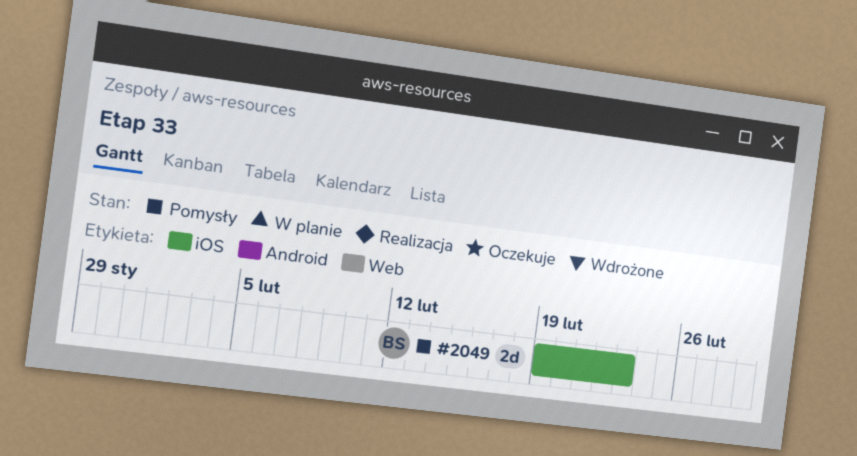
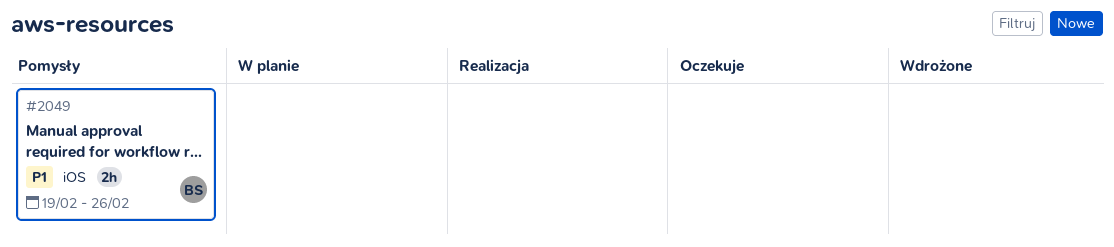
#2049, estimate: 2d -> 2h
#2049, due: Feb 23 -> Feb 26

